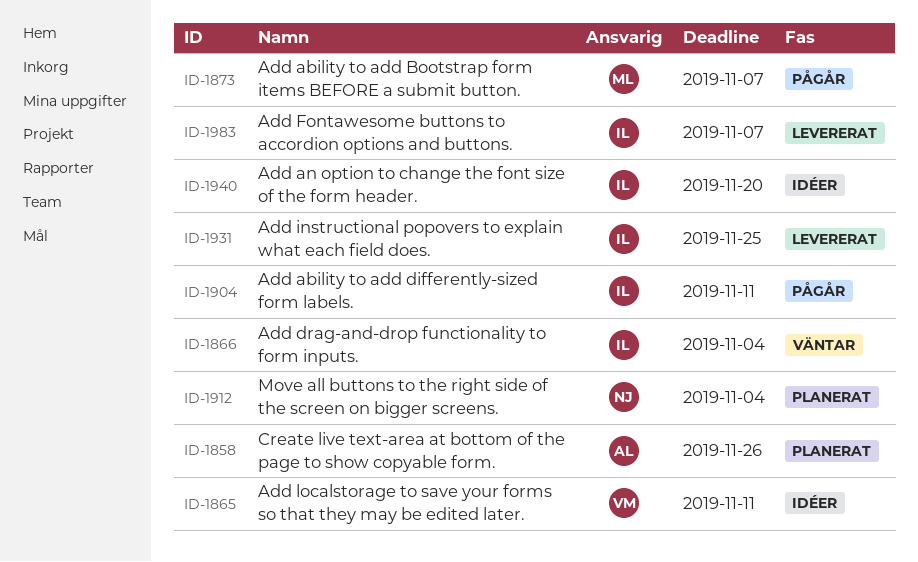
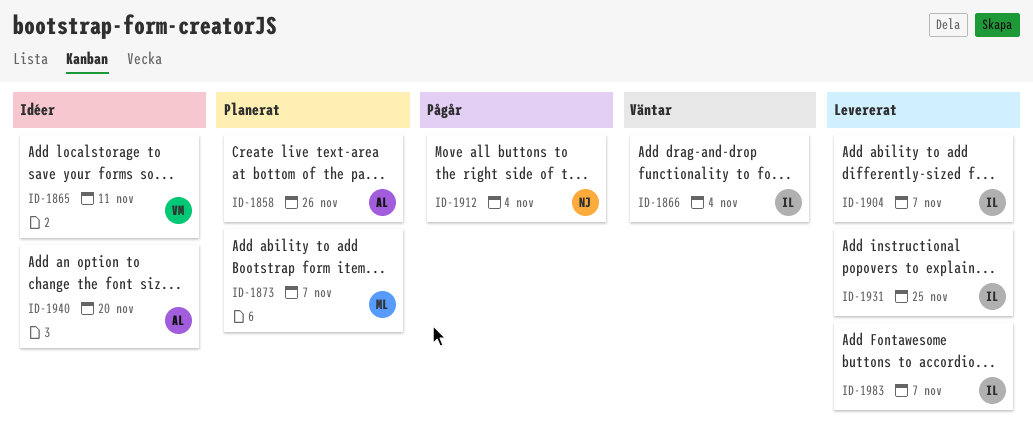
ID-1873, status: Pågår -> Planerat
ID-1904, status: Pågår -> Levererat
ID-1904, due: Nov 11 -> Nov 7
ID-1912, status: Planerat -> Pågår
ID-1940, owner: IL -> AL

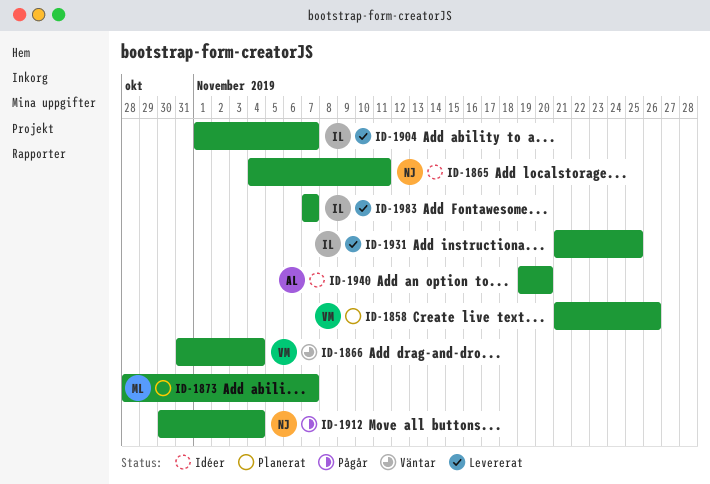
ID-1858, owner: AL -> VM
ID-1865, owner: VM -> NJ
ID-1866, owner: IL -> VM

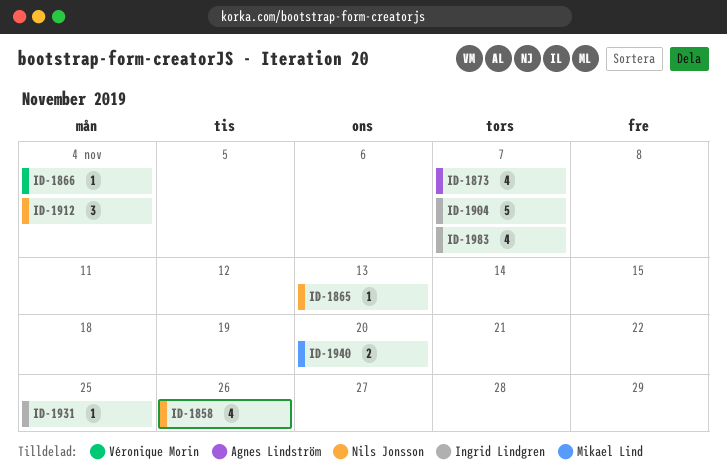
ID-1858, owner: Véronique Morin -> Nils Jonsson
ID-1865, due: Nov 11 -> Nov 13
ID-1873, owner: Mikael Lind -> Agnes Lindström
ID-1940, owner: Agnes Lindström -> Mikael Lind

